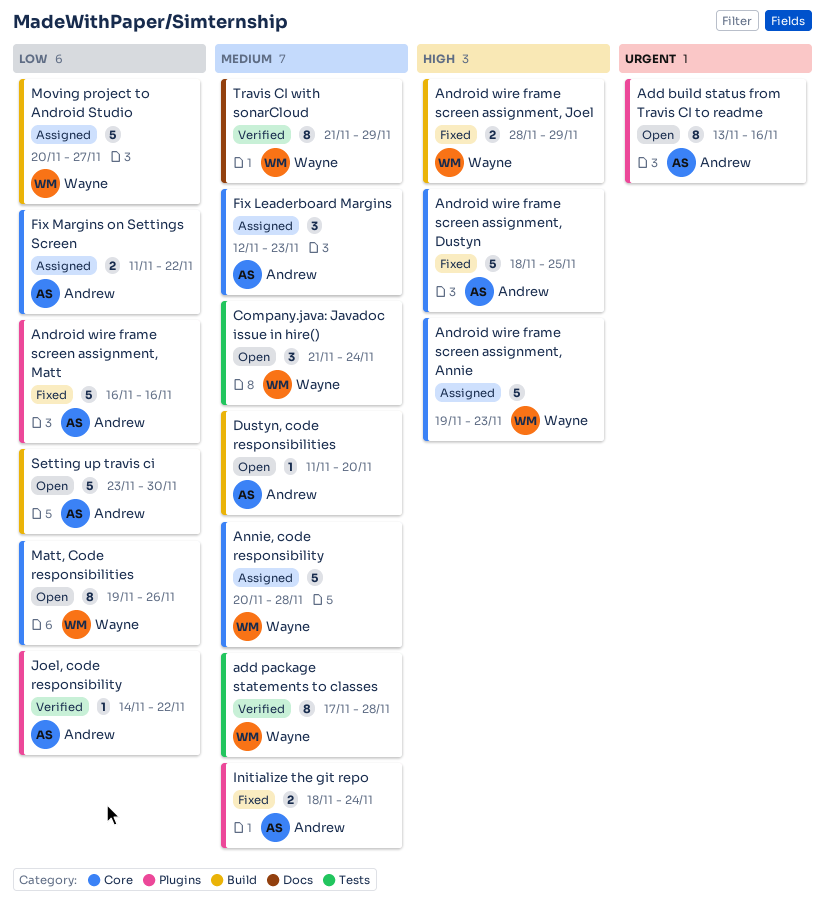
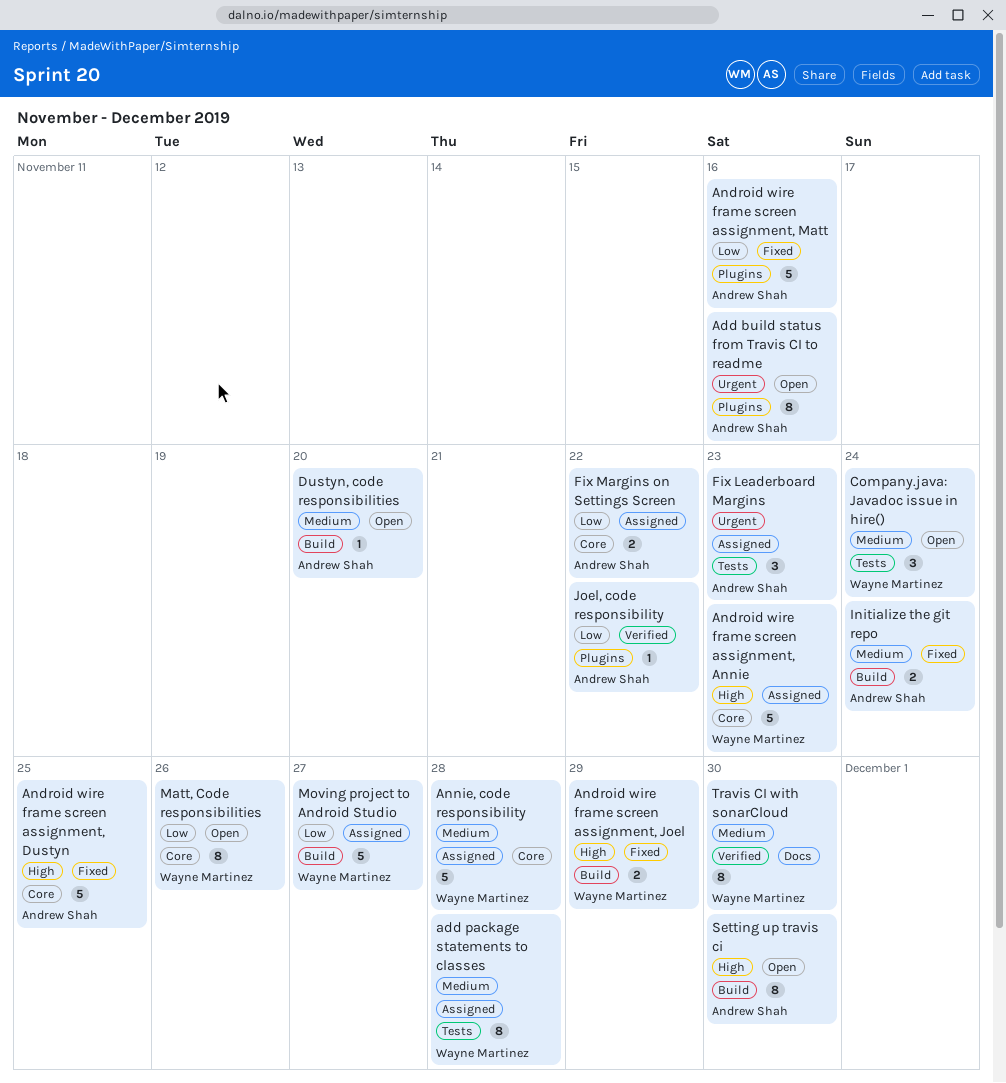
add package statements to classes, status: Verified -> Assigned
Fix Leaderboard Margins, priority: Medium -> Urgent
Fix Leaderboard Margins, label: Core -> Tests
Initialize the git repo, label: Plugins -> Build
Setting up travis ci, priority: Low -> High
Setting up travis ci, estimate: 5 -> 8
Travis CI with sonarCloud, due: Nov 29 -> Nov 30

